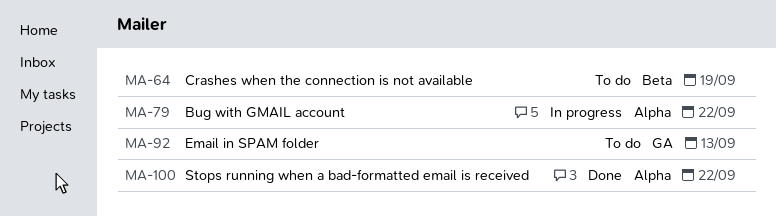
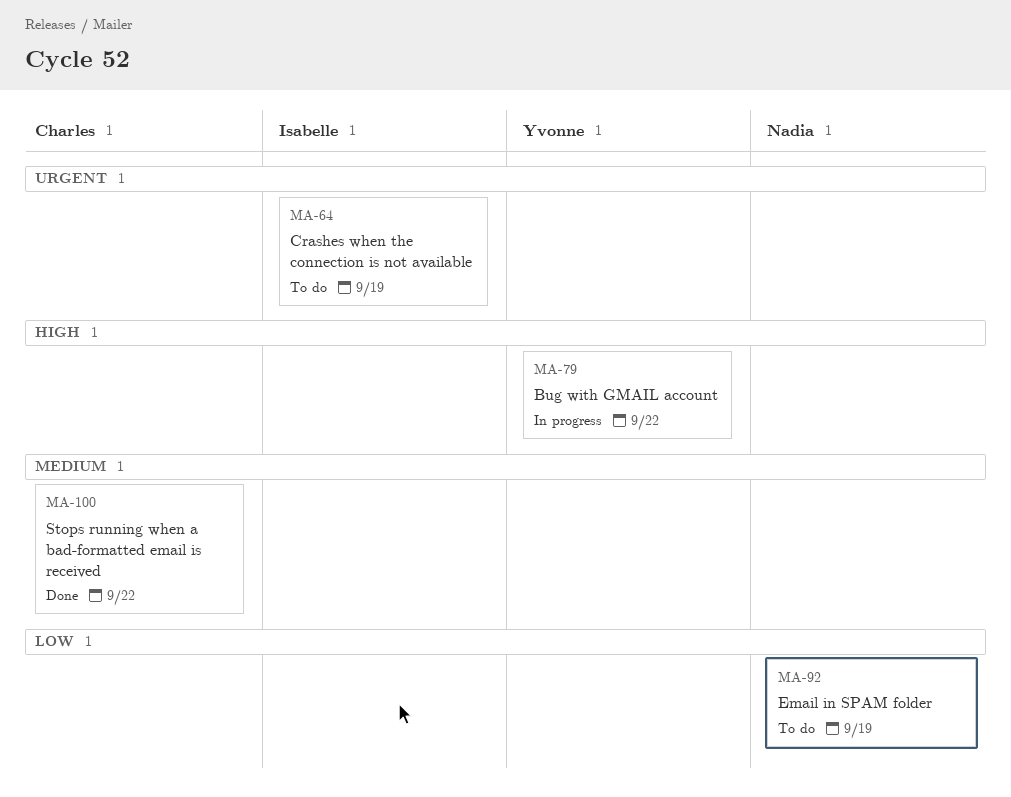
MA-92, due: Sep 13 -> Sep 19

